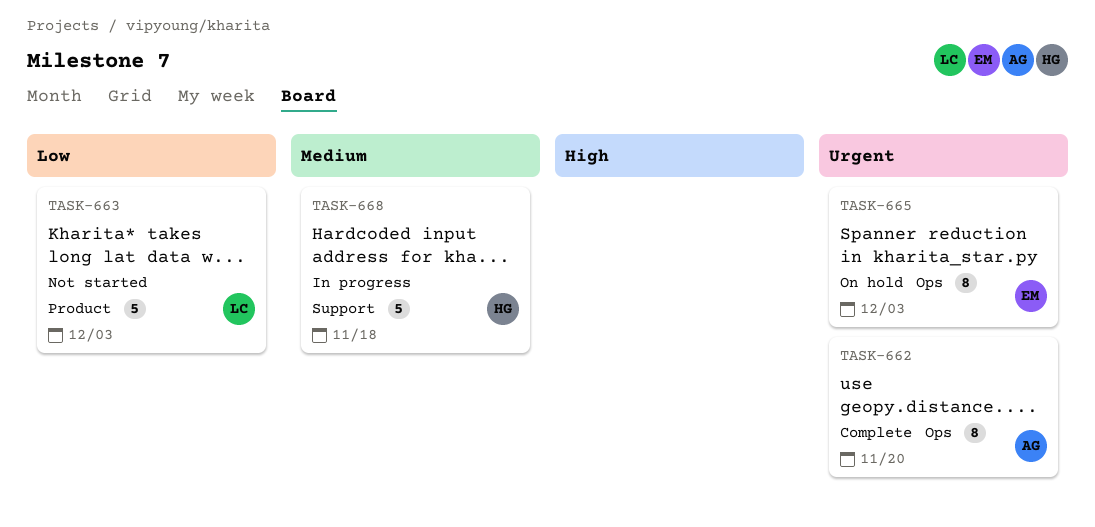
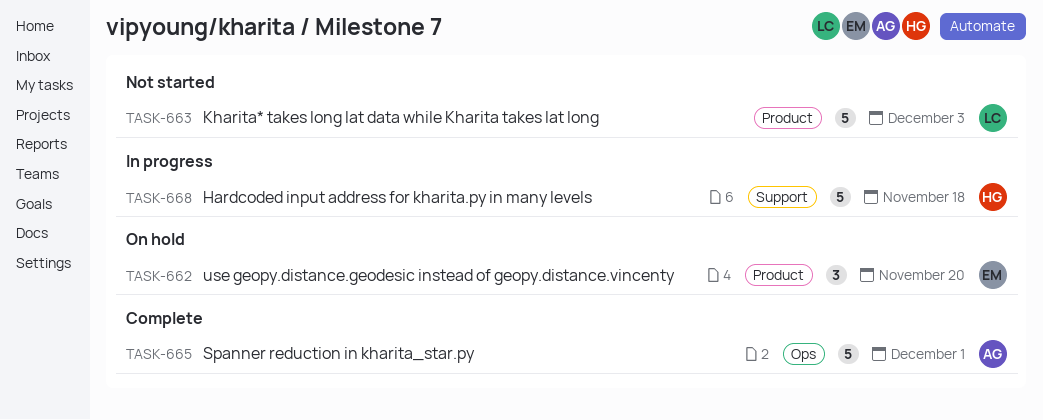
TASK-662, status: Complete -> On hold
TASK-662, owner: AG -> EM
TASK-662, label: Ops -> Product
TASK-662, estimate: 8 -> 3
TASK-665, status: On hold -> Complete
TASK-665, owner: EM -> AG
TASK-665, estimate: 8 -> 5
TASK-665, due: Dec 3 -> Dec 1

